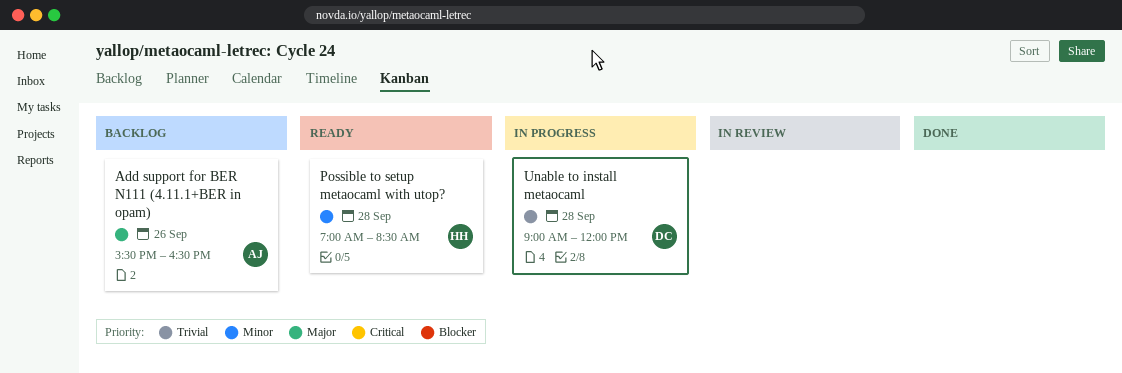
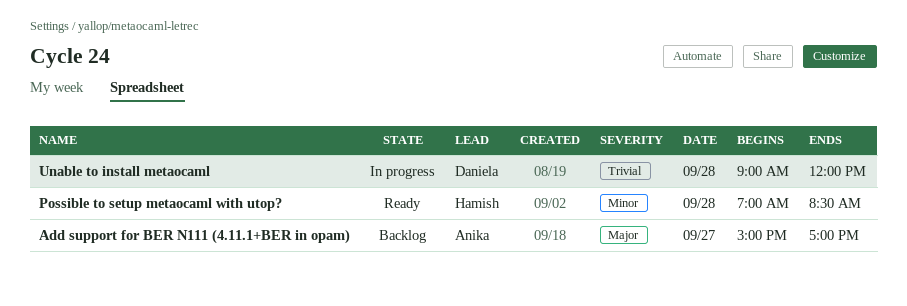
Add support for BER N111 (4.11.1+BER in opam), day: Sep 26 -> Sep 27
Add support for BER N111 (4.11.1+BER in opam), begins: 15:30 -> 15:00
Add support for BER N111 (4.11.1+BER in opam), ends: 16:30 -> 17:00

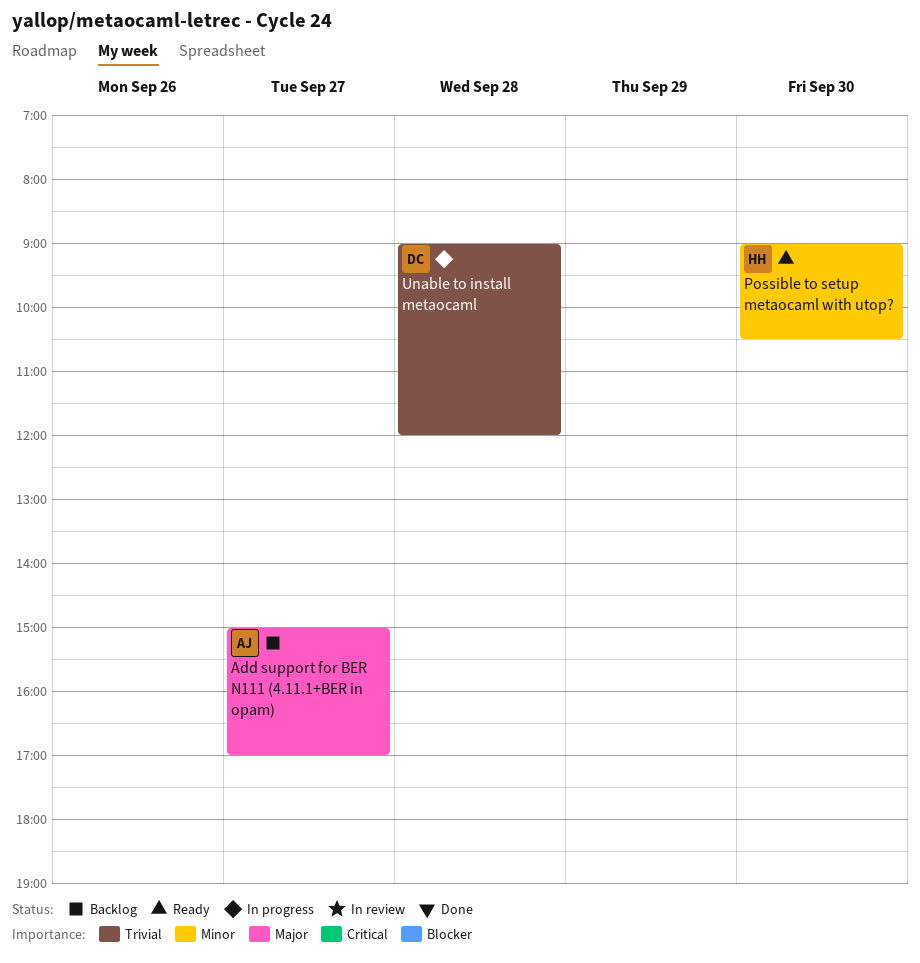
Possible to setup metaocaml with utop?, day: Sep 28 -> Sep 30
Possible to setup metaocaml with utop?, begins: 07:00 -> 09:00
Possible to setup metaocaml with utop?, ends: 08:30 -> 10:30

